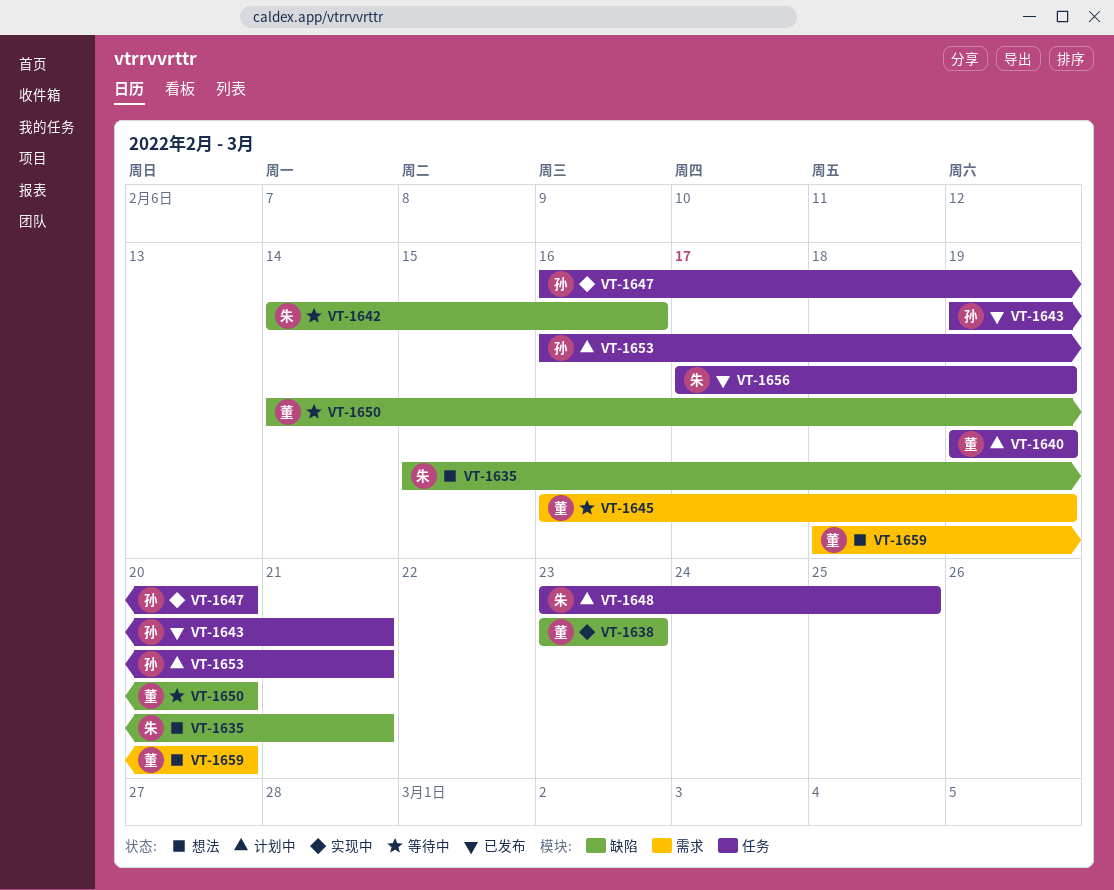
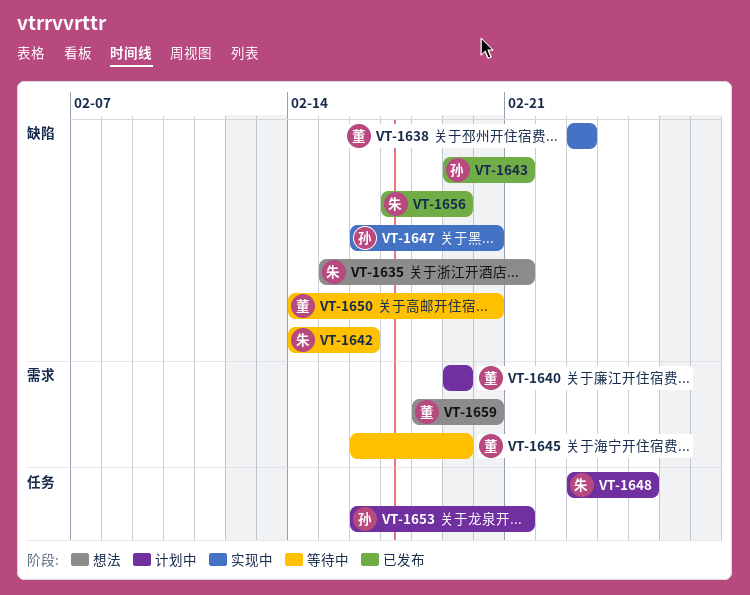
VT-1640, label: 任务 -> 需求
VT-1643, label: 任务 -> 缺陷
VT-1647, label: 任务 -> 缺陷
VT-1656, label: 任务 -> 缺陷

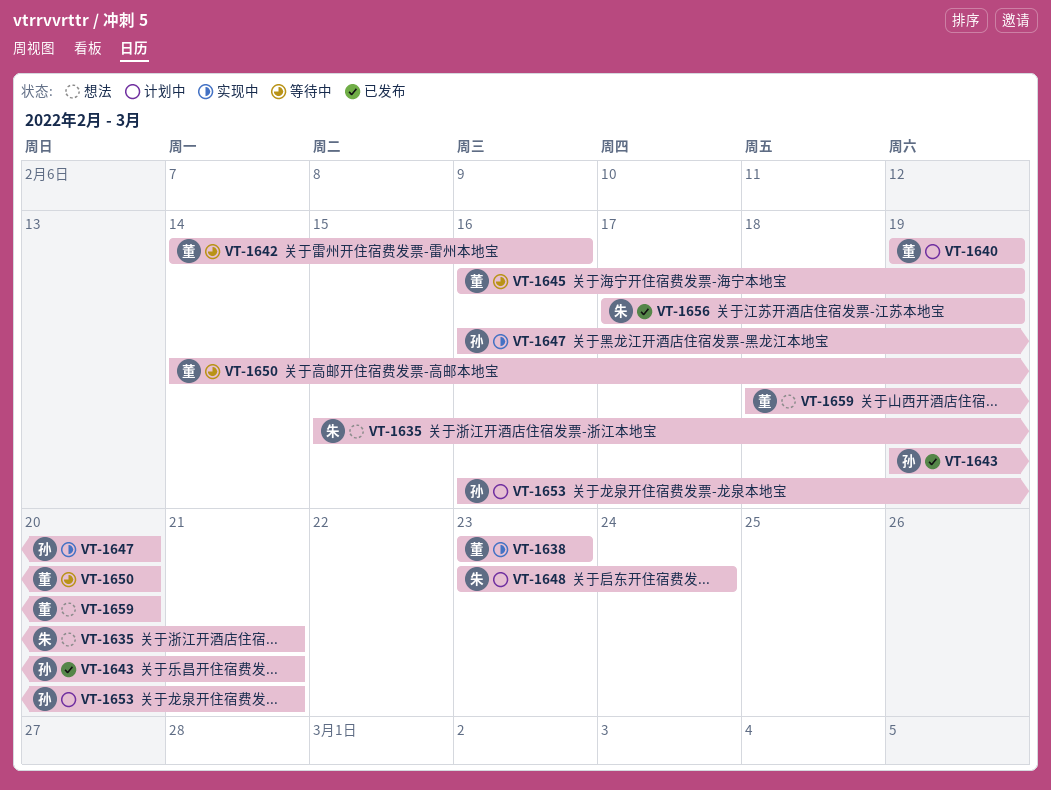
VT-1642, owner: 朱 -> 董
VT-1648, due: Feb 25 -> Feb 24

